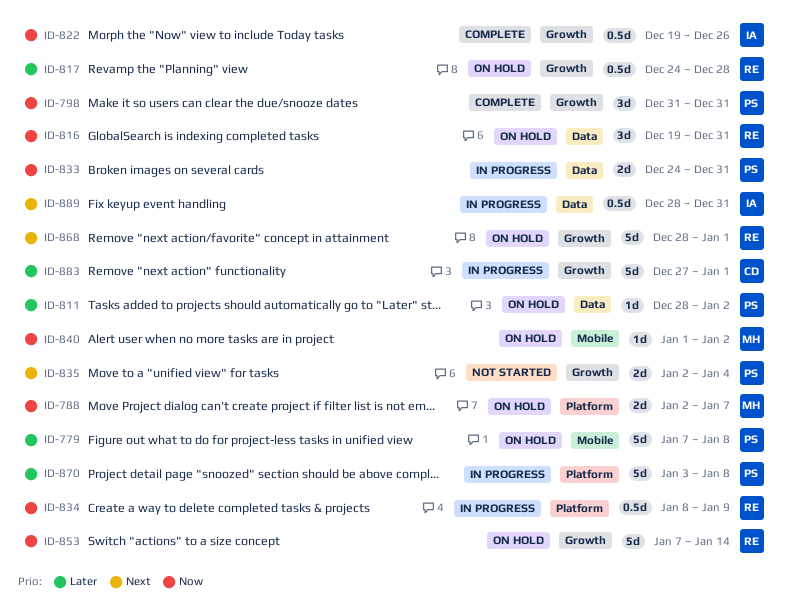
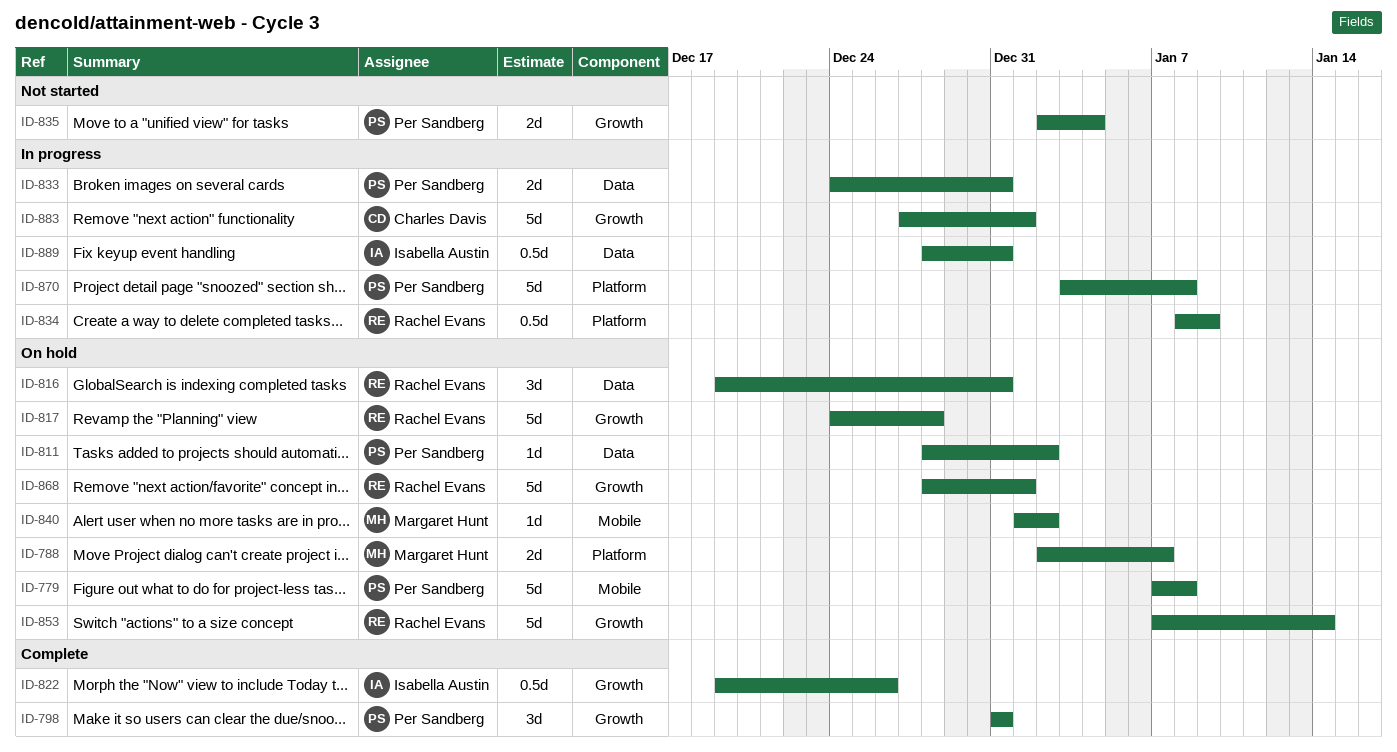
ID-817, estimate: 0.5d -> 5d

